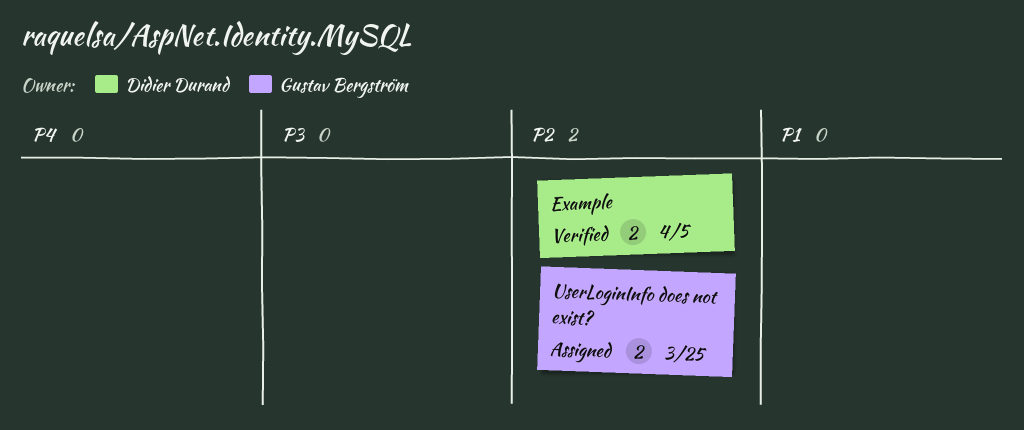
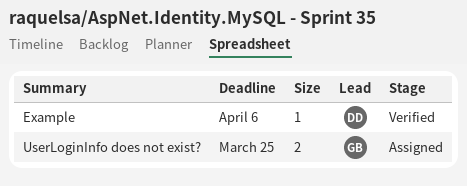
Example, estimate: 2 -> 1
Example, due: Apr 5 -> Apr 6

